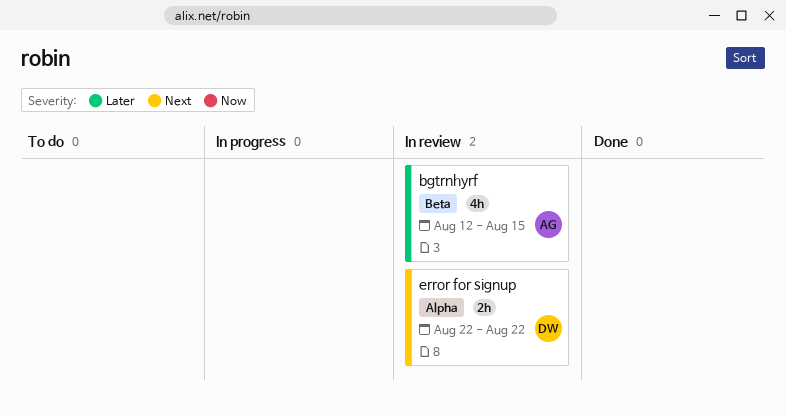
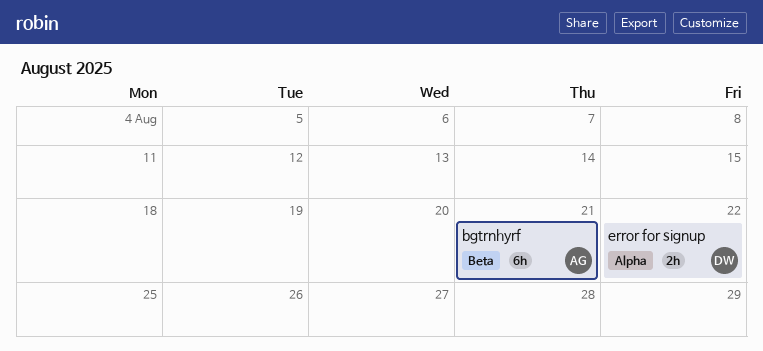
bgtrnhyrf, estimate: 4h -> 6h
bgtrnhyrf, due: Aug 15 -> Aug 21

